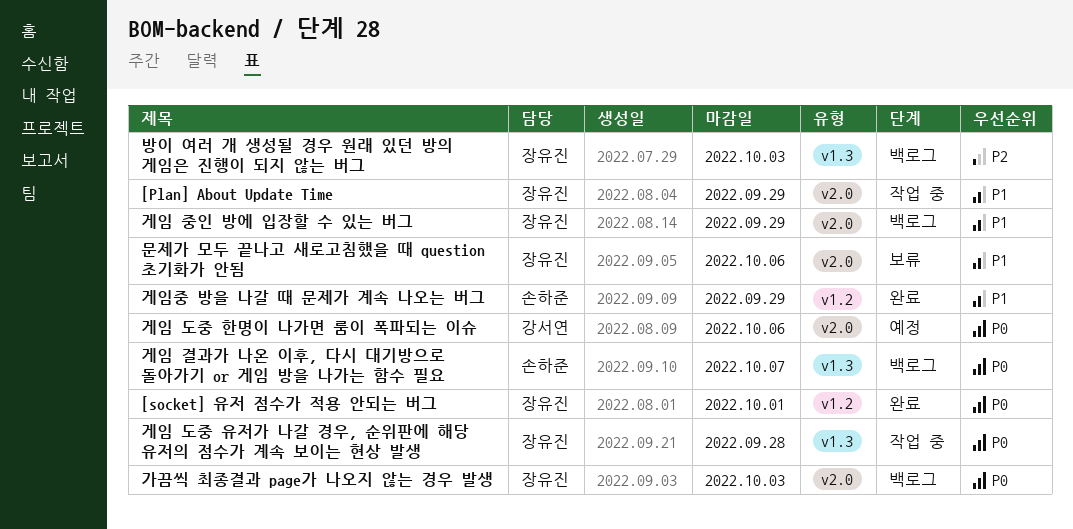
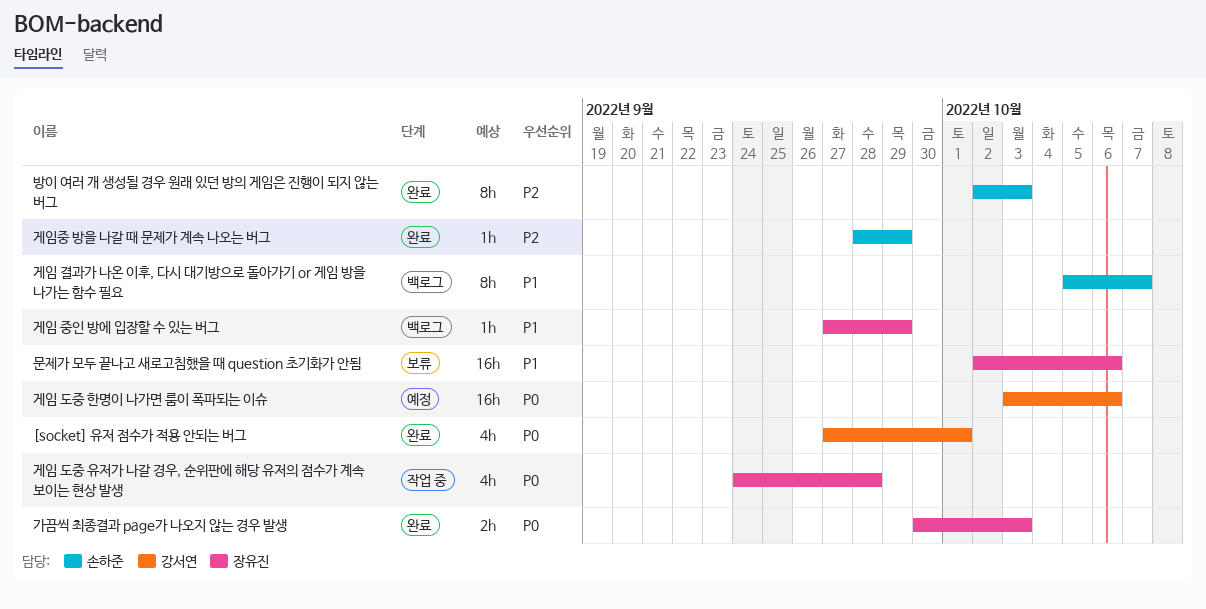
[Plan] About Update Time: present -> none
[socket] 유저 점수가 적용 안되는 버그, owner: 장유진 -> 강서연
가끔씩 최종결과 page가 나오지 않는 경우 발생, status: 백로그 -> 완료
게임 결과가 나온 이후, 다시 대기방으로 돌아가기 or 게임 방을 나가는 함수 필요, priority: P0 -> P1
게임중 방을 나갈 때 문제가 계속 나오는 버그, priority: P1 -> P2
방이 여러 개 생성될 경우 원래 있던 방의 게임은 진행이 되지 않는 버그, status: 백로그 -> 완료
방이 여러 개 생성될 경우 원래 있던 방의 게임은 진행이 되지 않는 버그, owner: 장유진 -> 손하준

